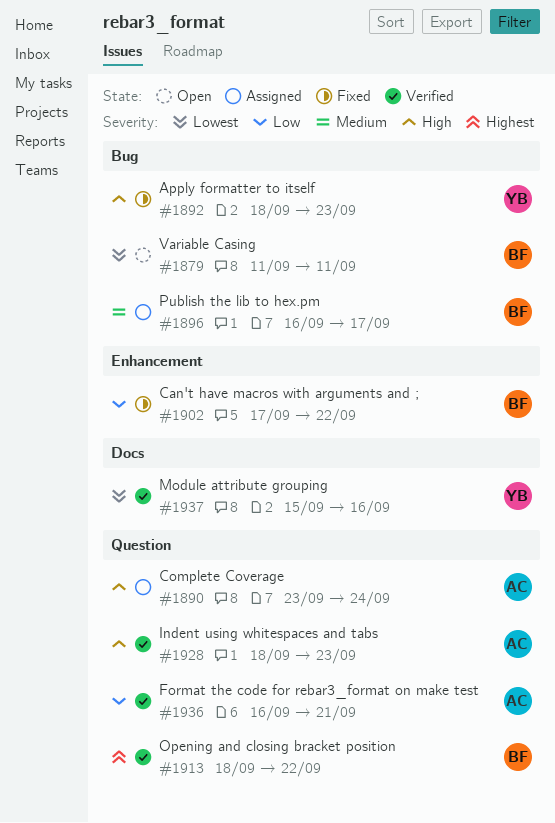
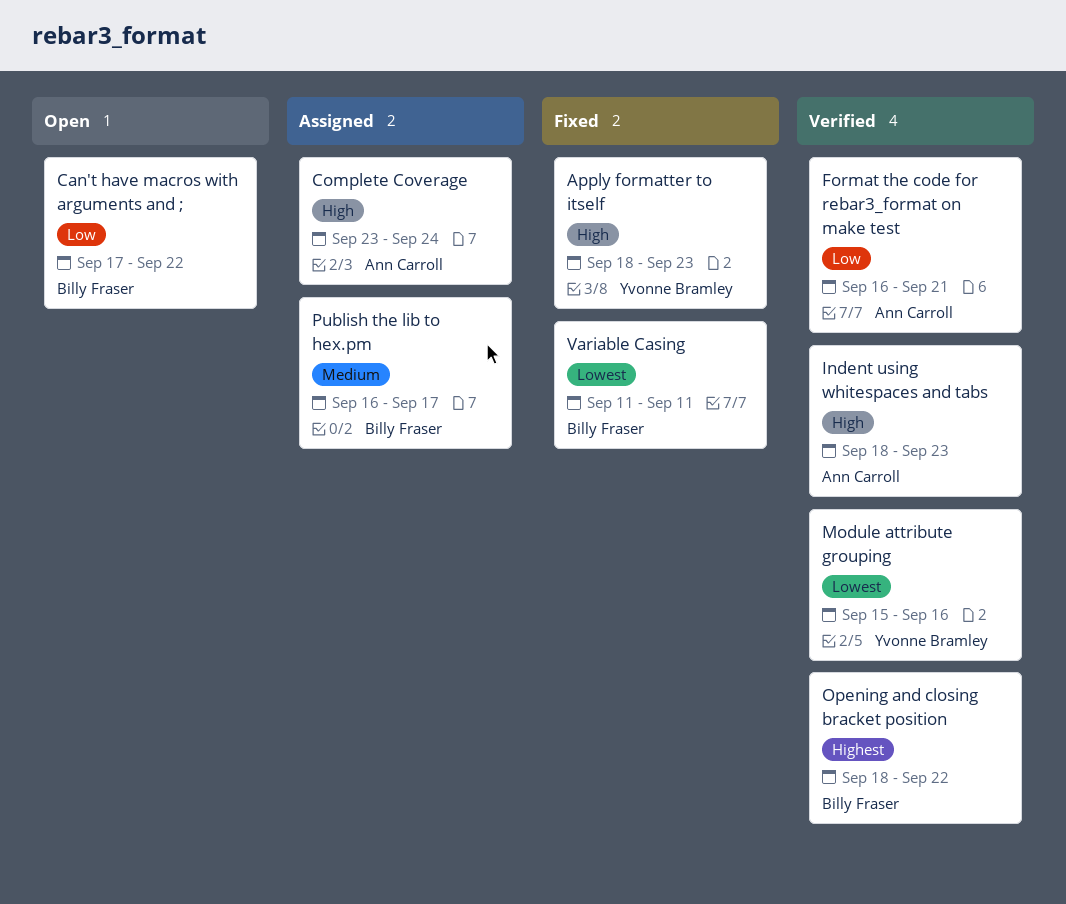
Can't have macros with arguments and ;, status: Fixed -> Open
Variable Casing, status: Open -> Fixed

